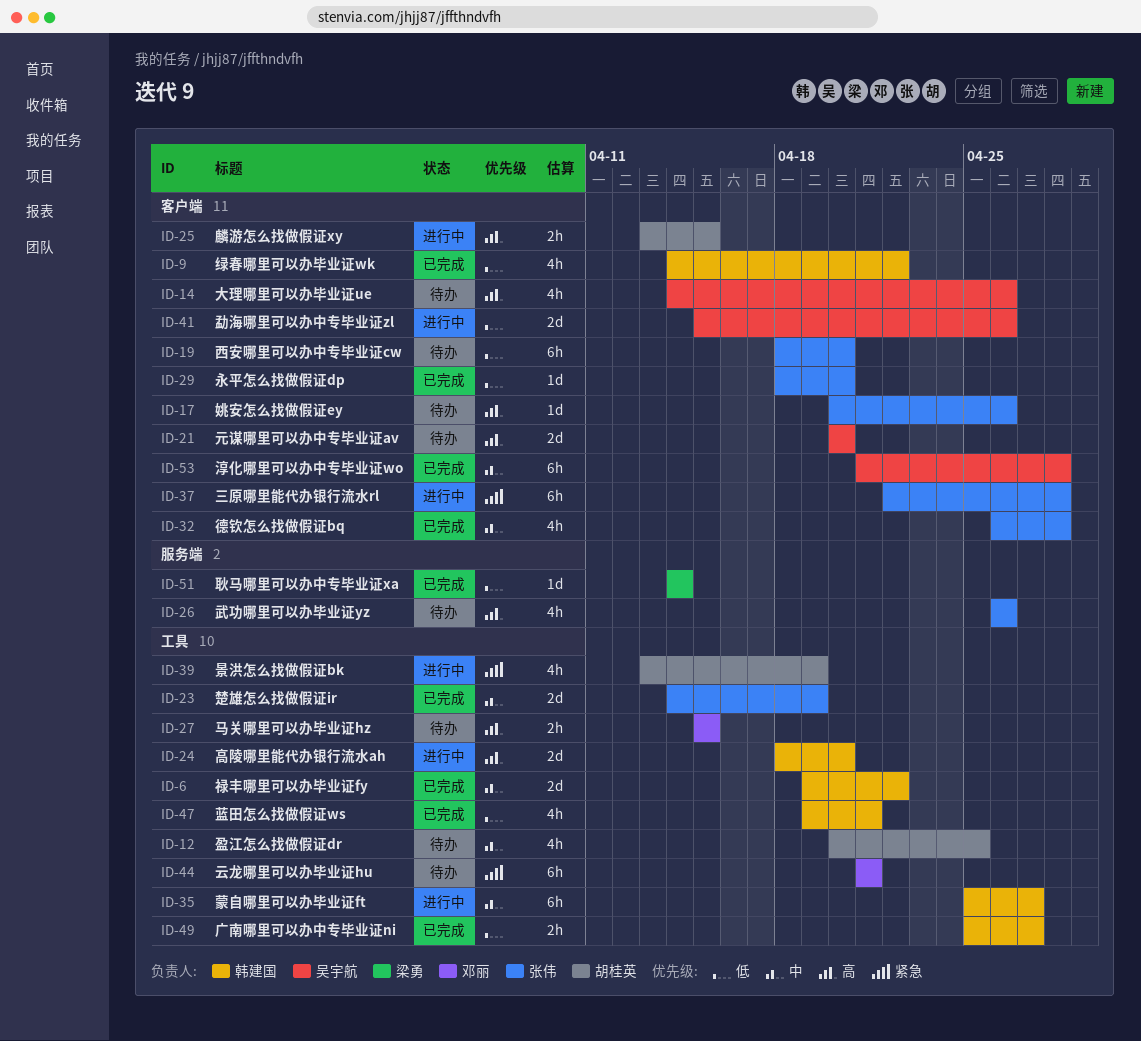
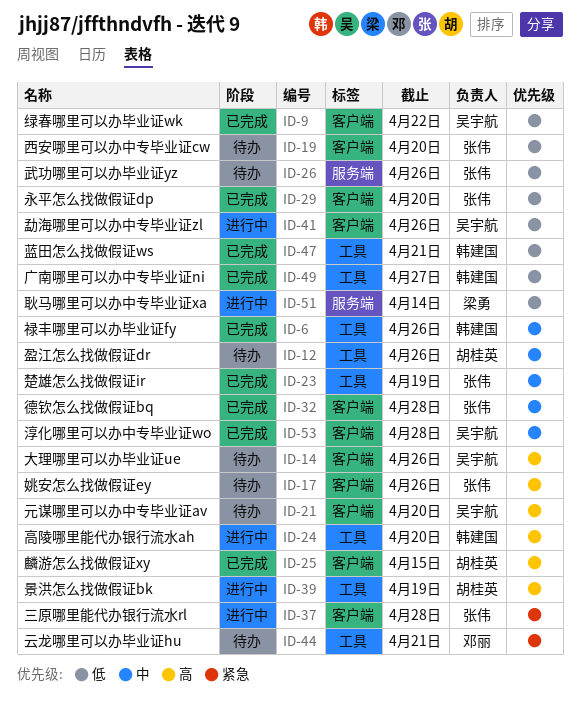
ID-6, due: Apr 22 -> Apr 26
ID-9, owner: 韩建国 -> 吴宇航
ID-12, due: Apr 25 -> Apr 26
ID-25, status: 进行中 -> 已完成
ID-26, priority: 高 -> 低
ID-27: present -> none
ID-35: present -> none
ID-39, priority: 紧急 -> 高
ID-51, status: 已完成 -> 进行中

